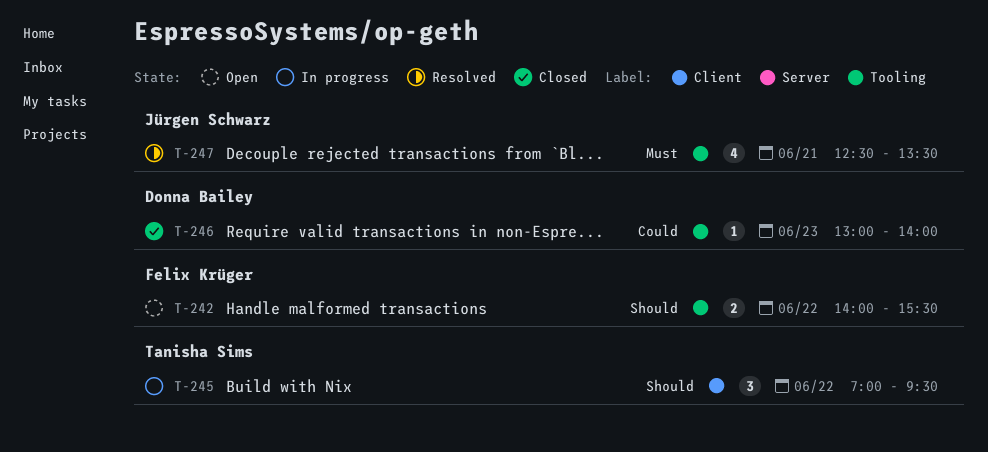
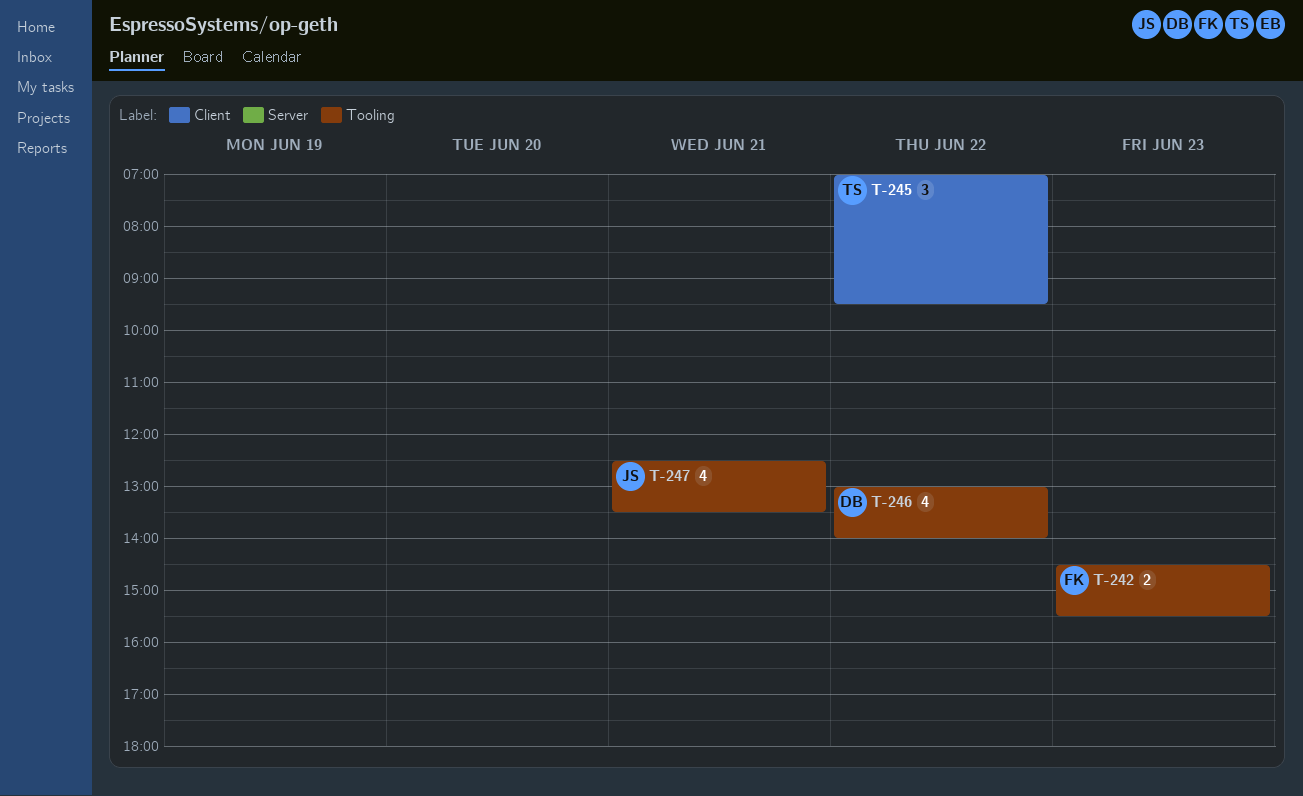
T-242, day: Jun 22 -> Jun 23
T-242, begins: 14:00 -> 14:30
T-246, estimate: 1 -> 4
T-246, day: Jun 23 -> Jun 22

